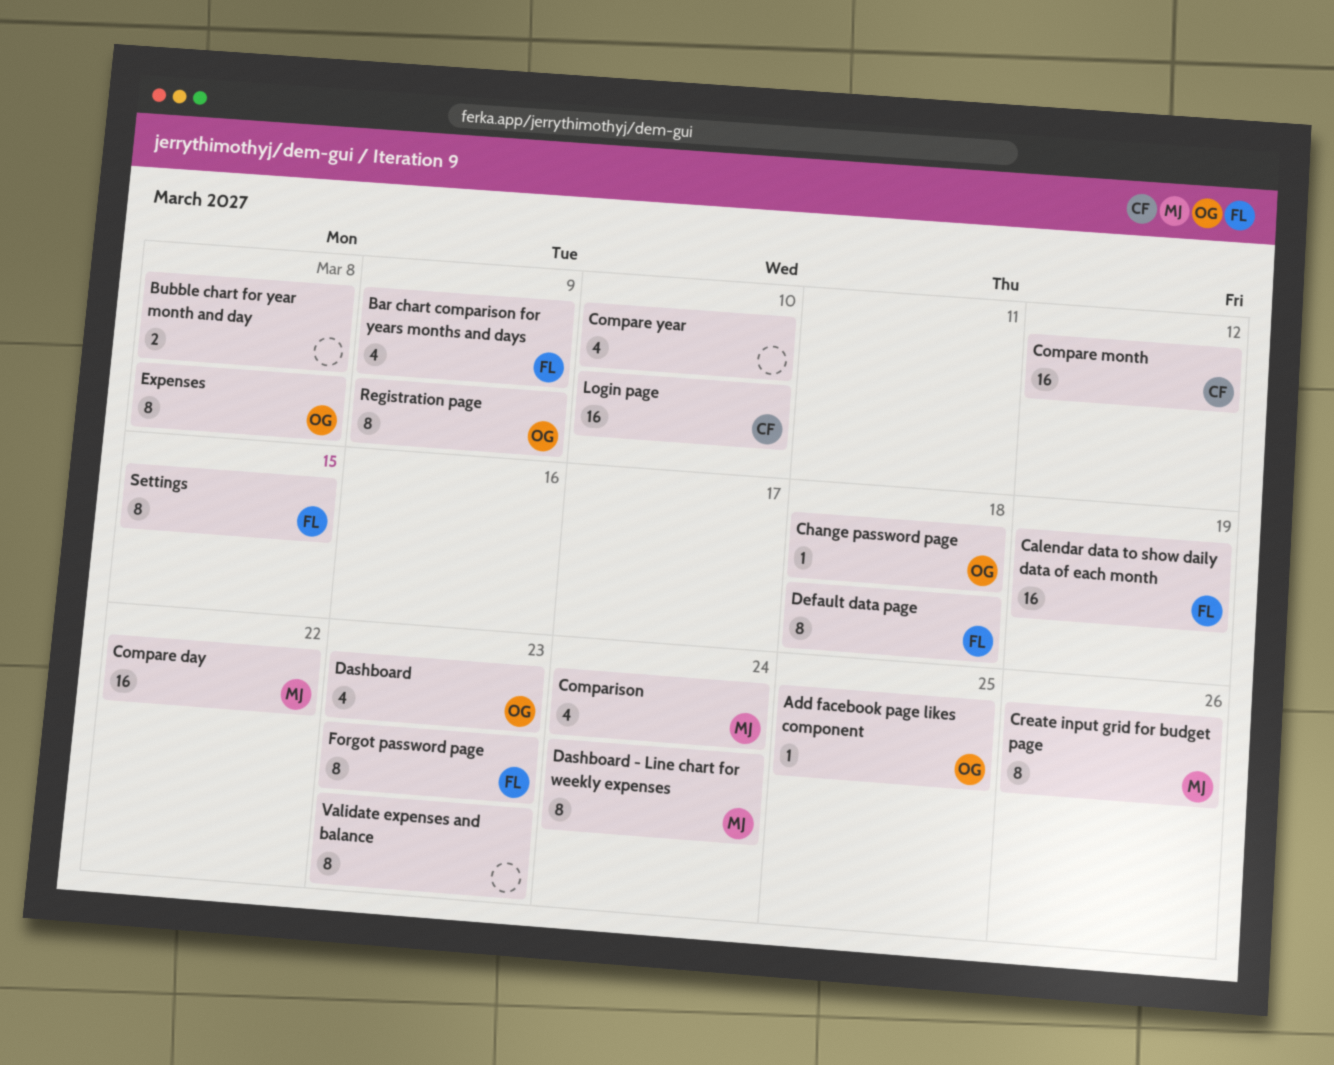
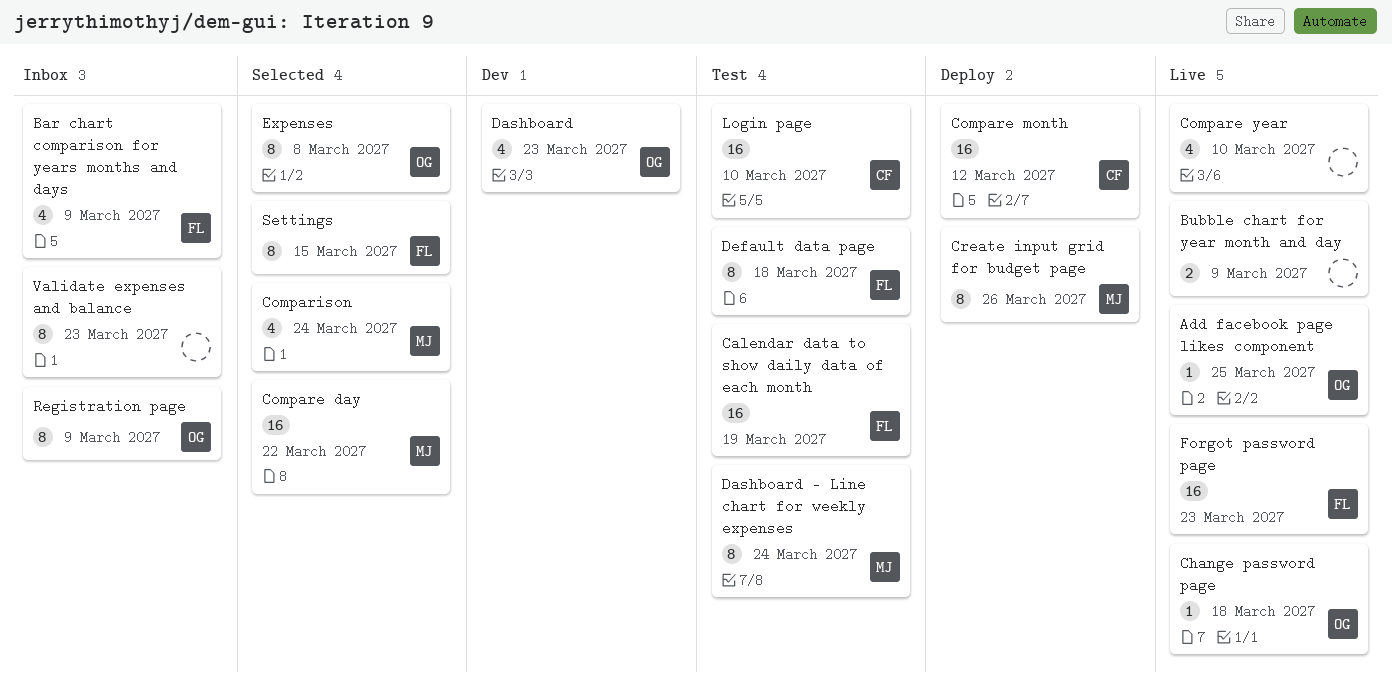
Bubble chart for year month and day, due: Mar 8 -> Mar 9
Forgot password page, estimate: 8 -> 16

